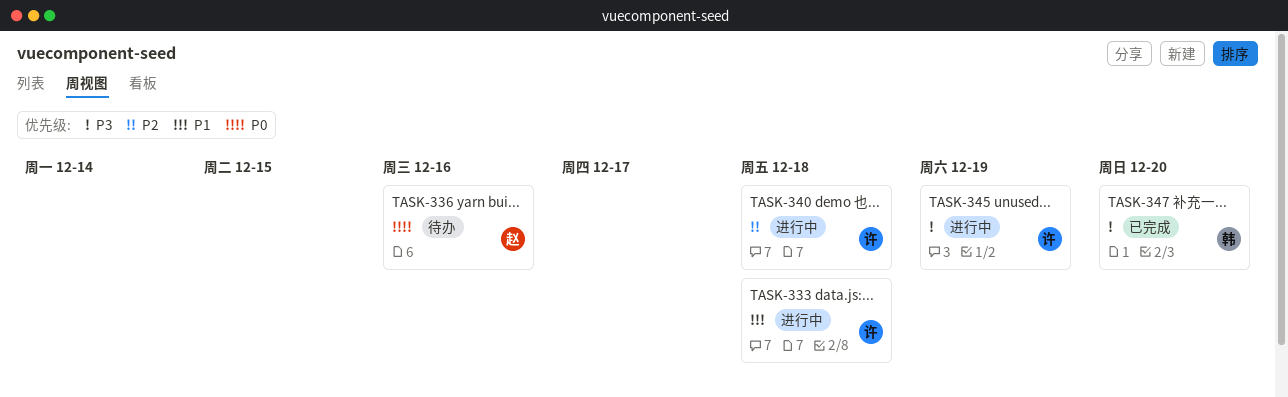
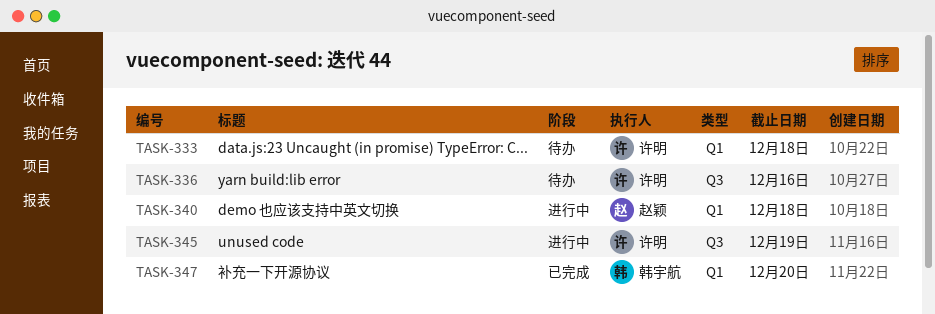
TASK-333, status: 进行中 -> 待办
TASK-336, owner: 赵颖 -> 许明
TASK-340, owner: 许明 -> 赵颖

